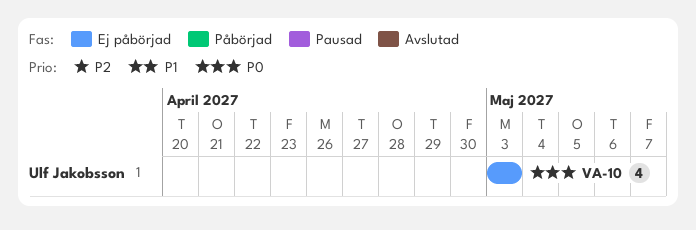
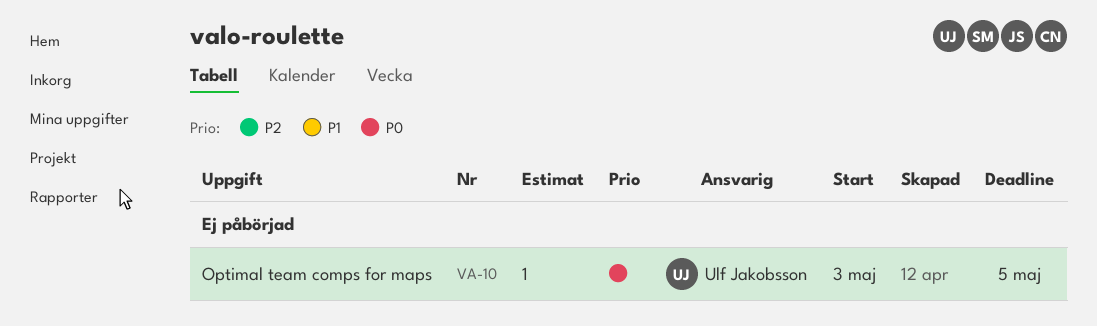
VA-10, estimate: 4 -> 1
VA-10, due: May 3 -> May 5

